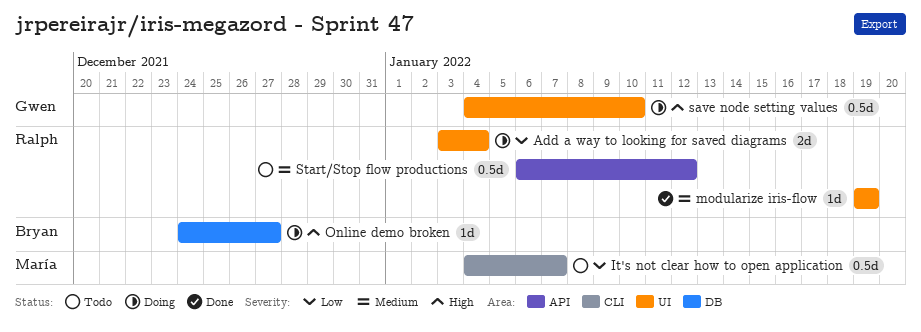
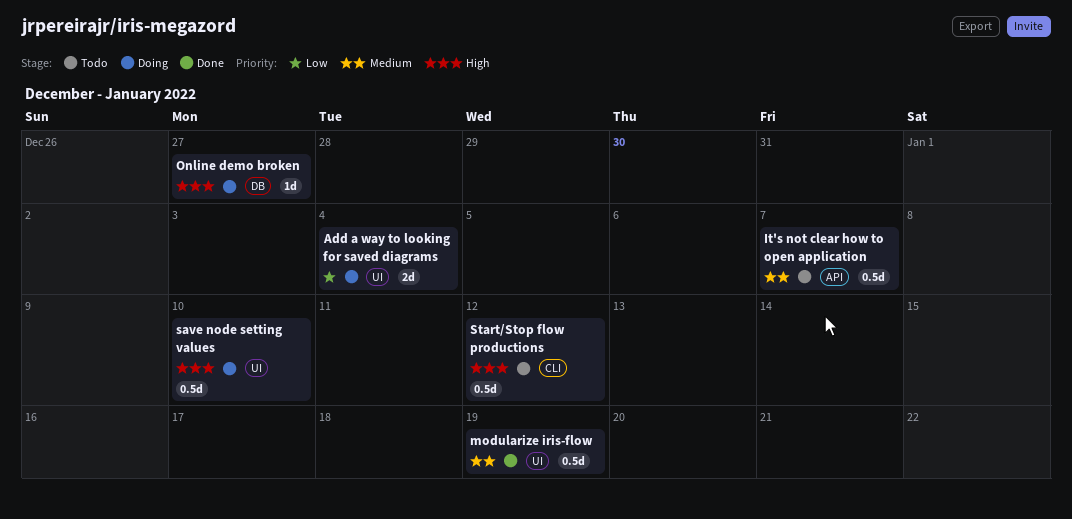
It's not clear how to open application, priority: Low -> Medium
It's not clear how to open application, label: CLI -> API
modularize iris-flow, estimate: 1d -> 0.5d
Start/Stop flow productions, priority: Medium -> High
Start/Stop flow productions, label: API -> CLI

